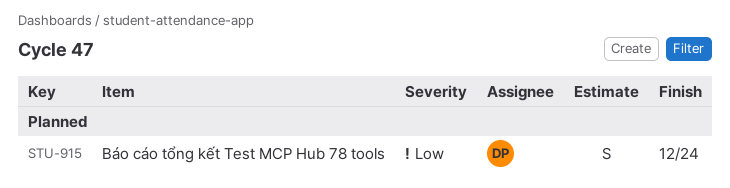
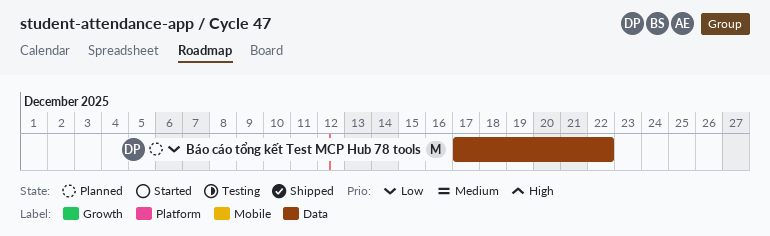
Báo cáo tổng kết Test MCP Hub 78 tools, estimate: S -> M
Báo cáo tổng kết Test MCP Hub 78 tools, due: Dec 24 -> Dec 22

